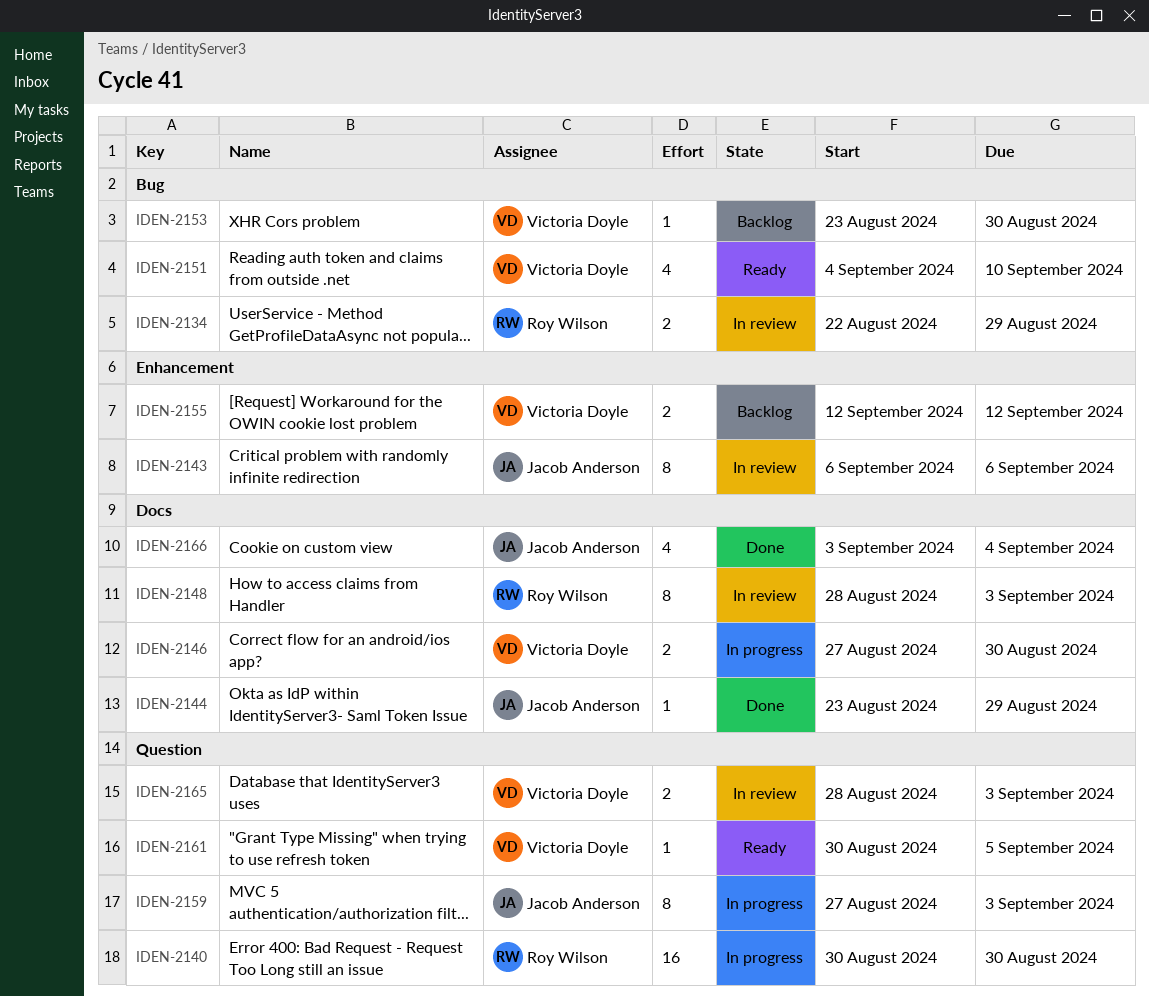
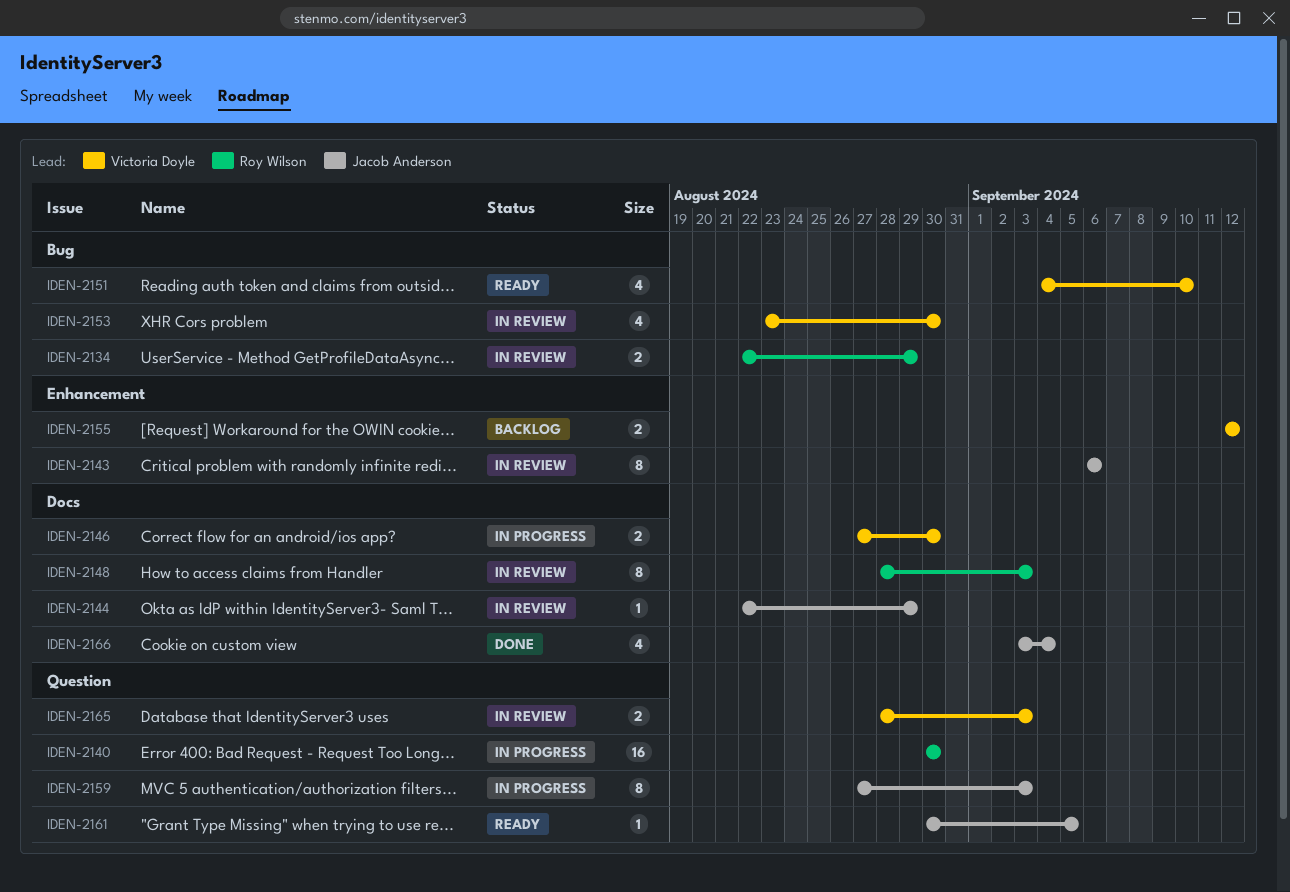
IDEN-2144, status: Done -> In review
IDEN-2144, start: Aug 23 -> Aug 22
IDEN-2153, status: Backlog -> In review
IDEN-2153, estimate: 1 -> 4
IDEN-2161, owner: Victoria Doyle -> Jacob Anderson

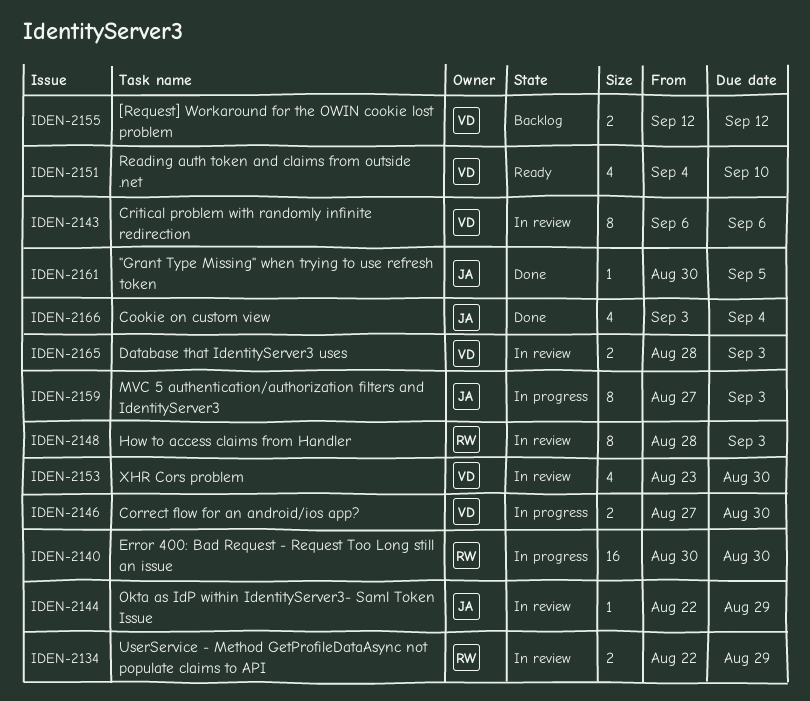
IDEN-2143, owner: Jacob Anderson -> Victoria Doyle
IDEN-2161, status: Ready -> Done

